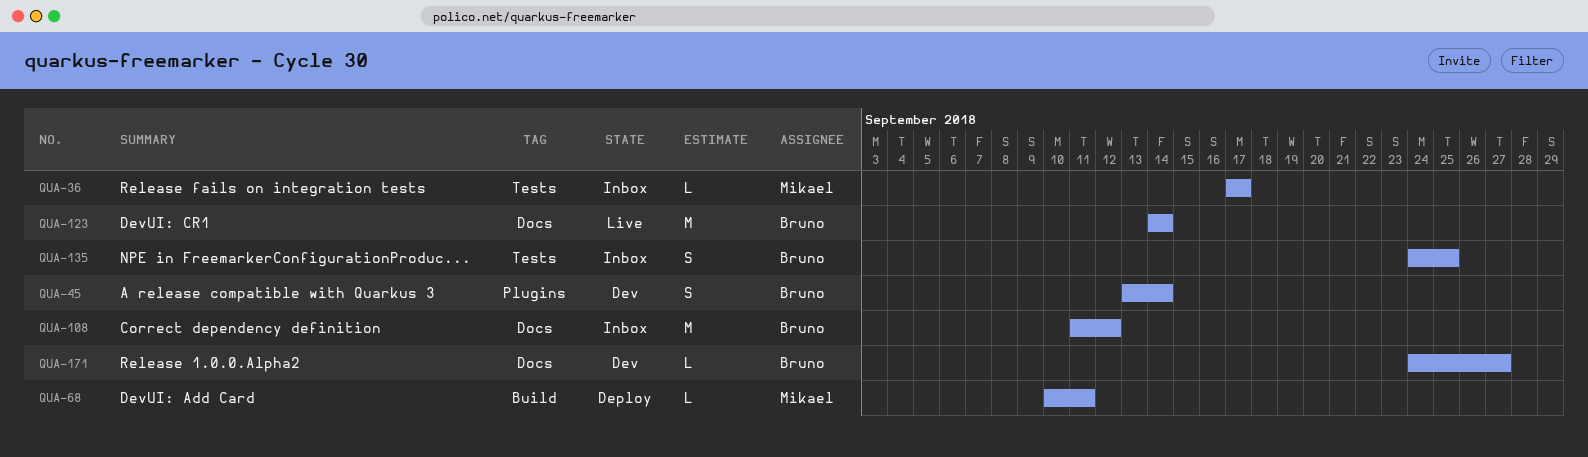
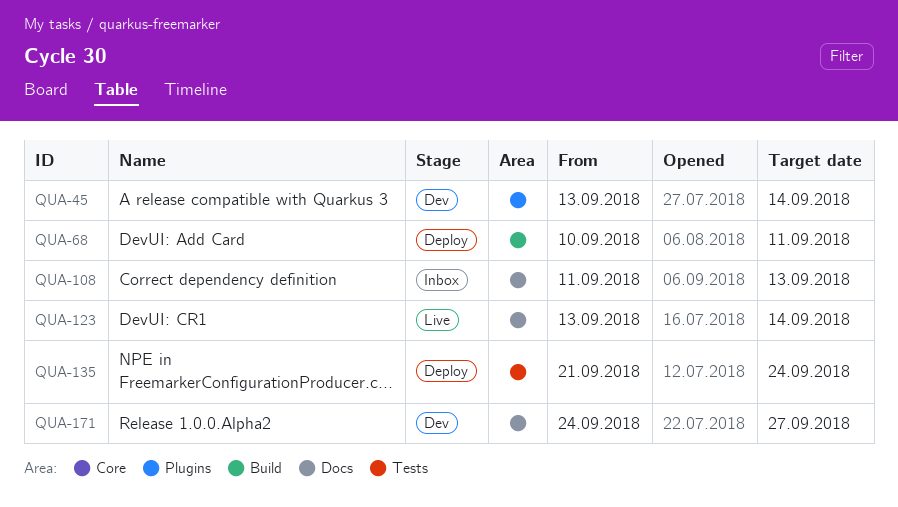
QUA-36: present -> none
QUA-108, due: Sep 12 -> Sep 13
QUA-123, start: Sep 14 -> Sep 13
QUA-135, status: Inbox -> Deploy
QUA-135, start: Sep 24 -> Sep 21
QUA-135, due: Sep 25 -> Sep 24

